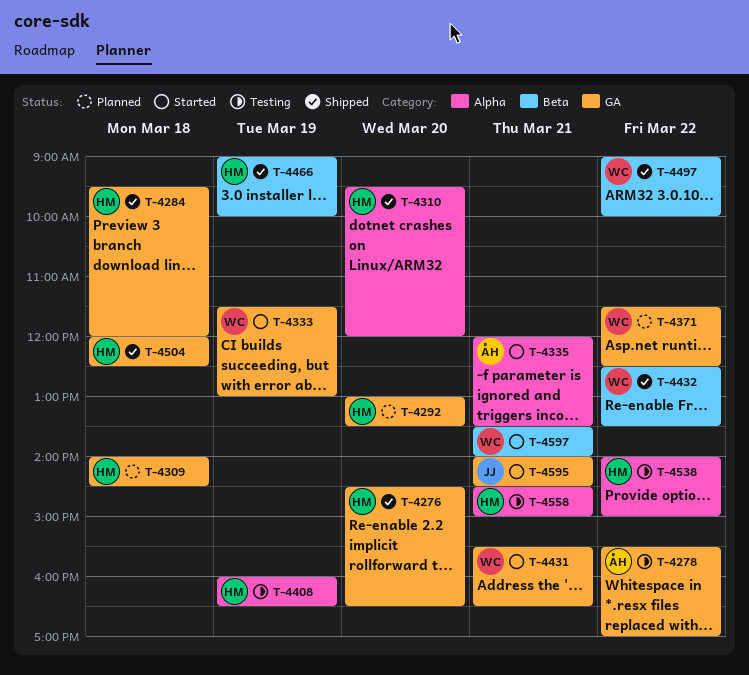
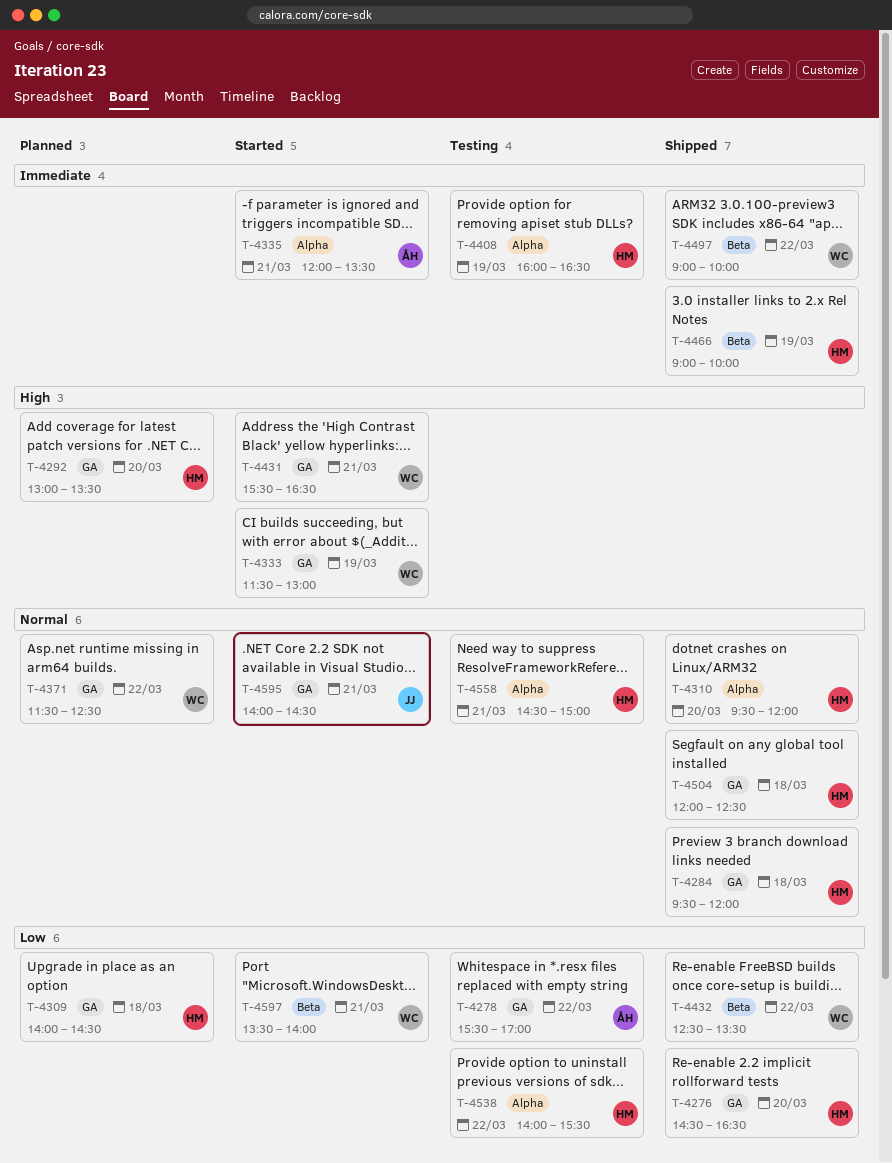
T-4538, ends: 15:00 -> 15:30

